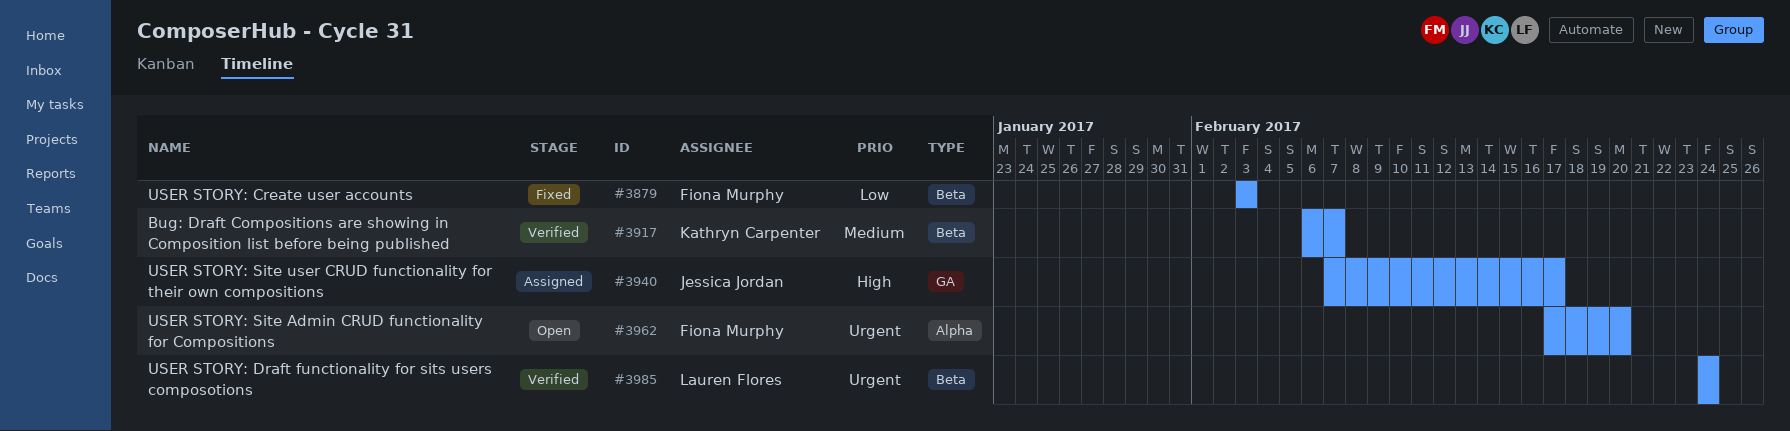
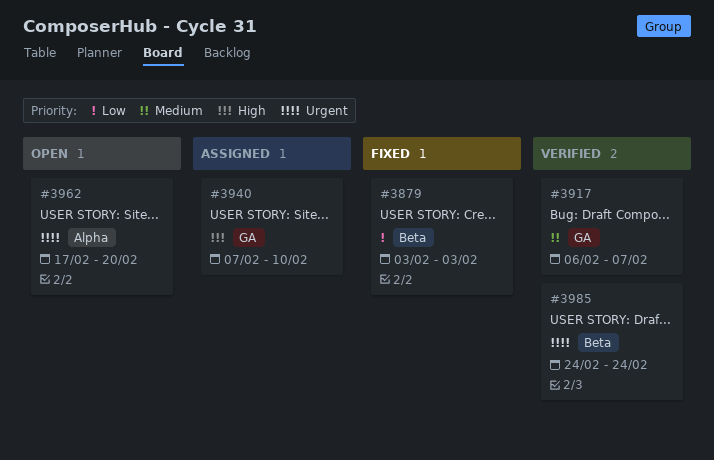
#3917, label: Beta -> GA
#3940, due: Feb 17 -> Feb 10

